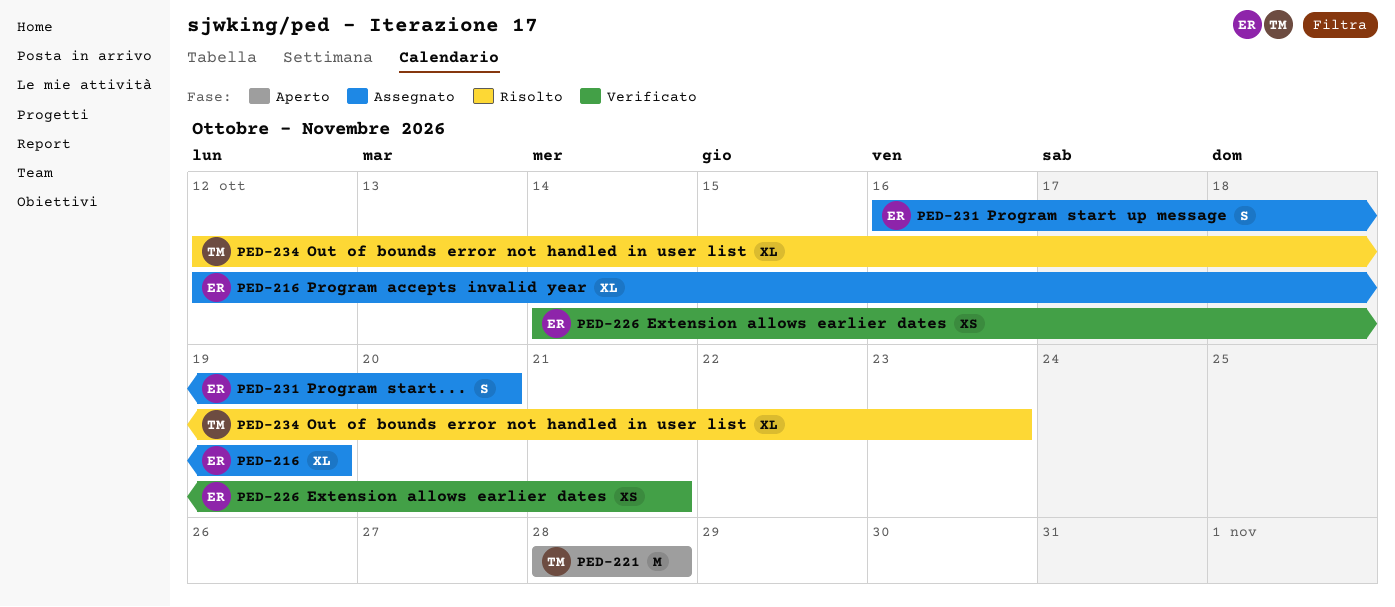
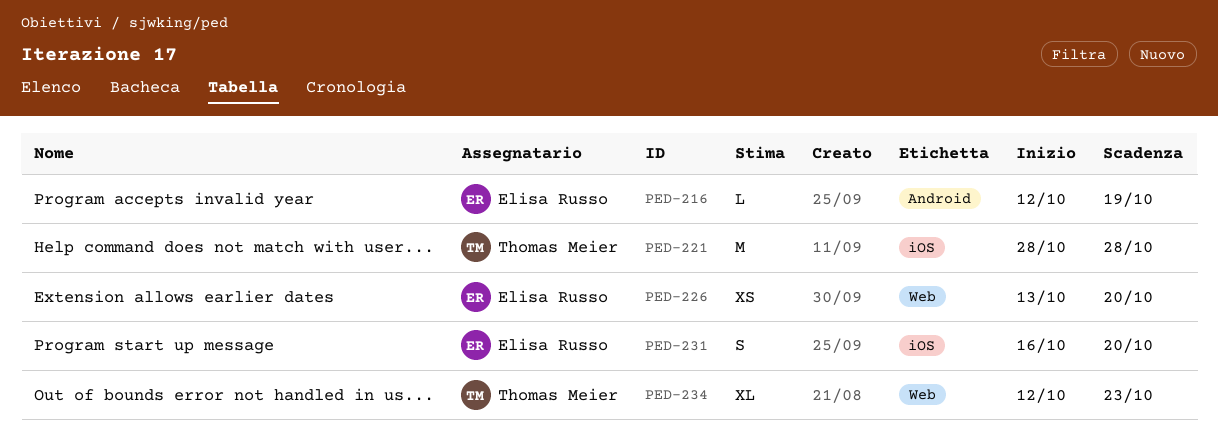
PED-216, estimate: XL -> L
PED-226, start: Oct 14 -> Oct 13
PED-226, due: Oct 21 -> Oct 20

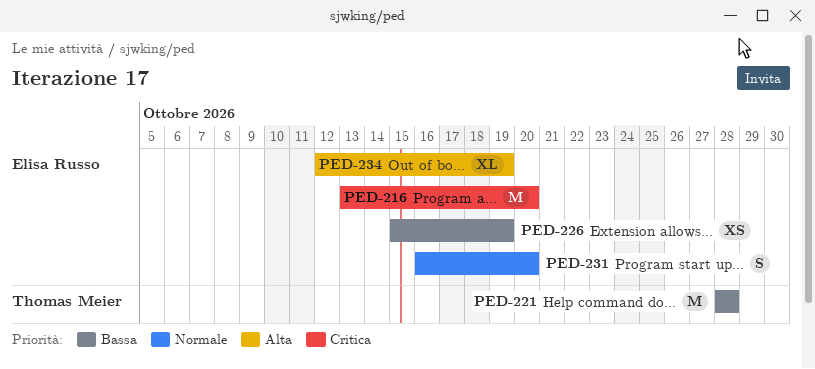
PED-216, estimate: L -> M
PED-216, start: Oct 12 -> Oct 13
PED-216, due: Oct 19 -> Oct 20
PED-226, start: Oct 13 -> Oct 15
PED-226, due: Oct 20 -> Oct 19
PED-234, owner: Thomas Meier -> Elisa Russo
PED-234, due: Oct 23 -> Oct 19

